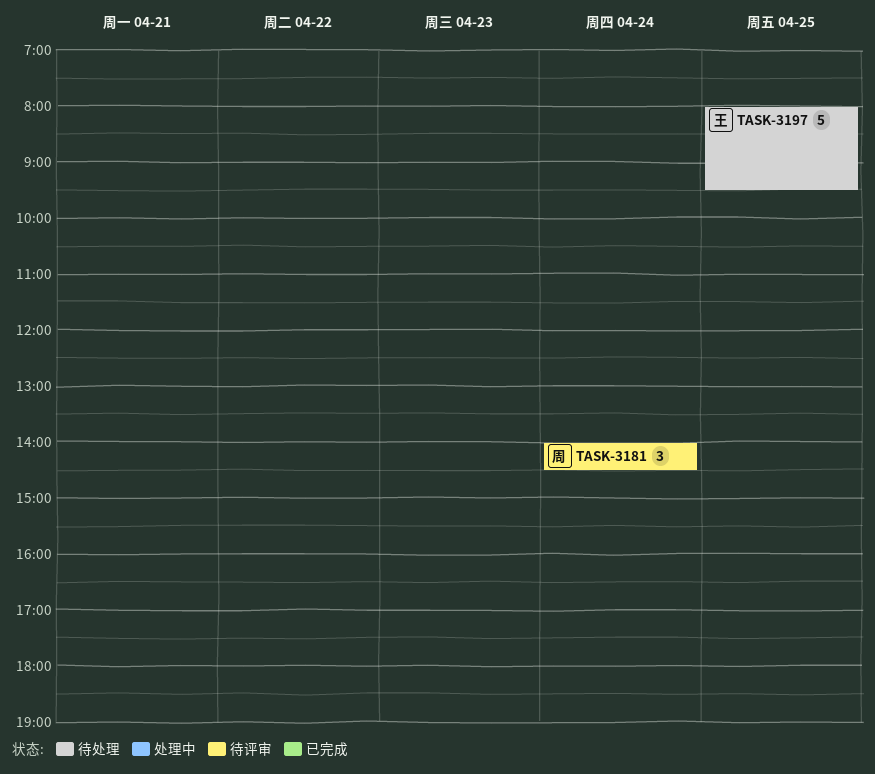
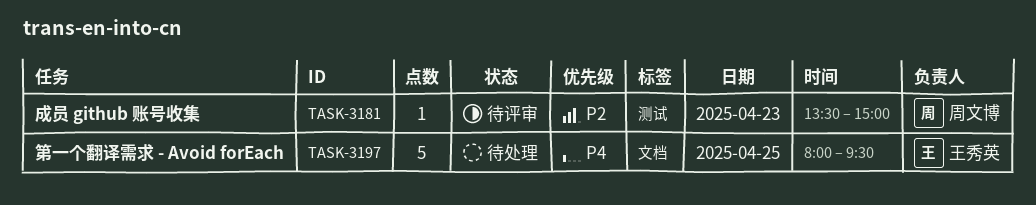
TASK-3181, estimate: 3 -> 1
TASK-3181, day: Apr 24 -> Apr 23
TASK-3181, begins: 14:00 -> 13:30
TASK-3181, ends: 14:30 -> 15:00

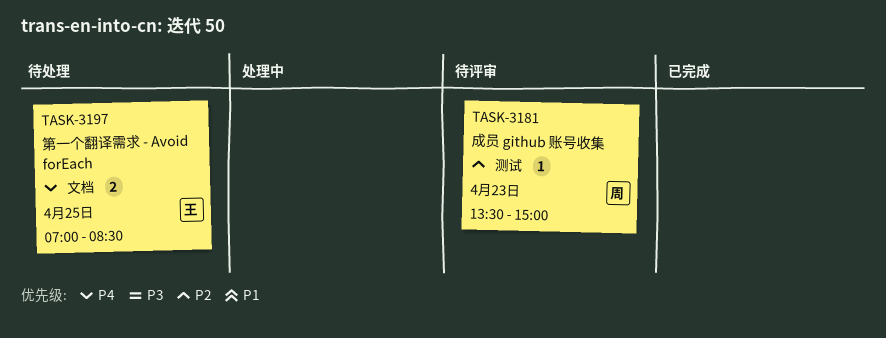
TASK-3197, estimate: 5 -> 2
TASK-3197, begins: 08:00 -> 07:00
TASK-3197, ends: 09:30 -> 08:30

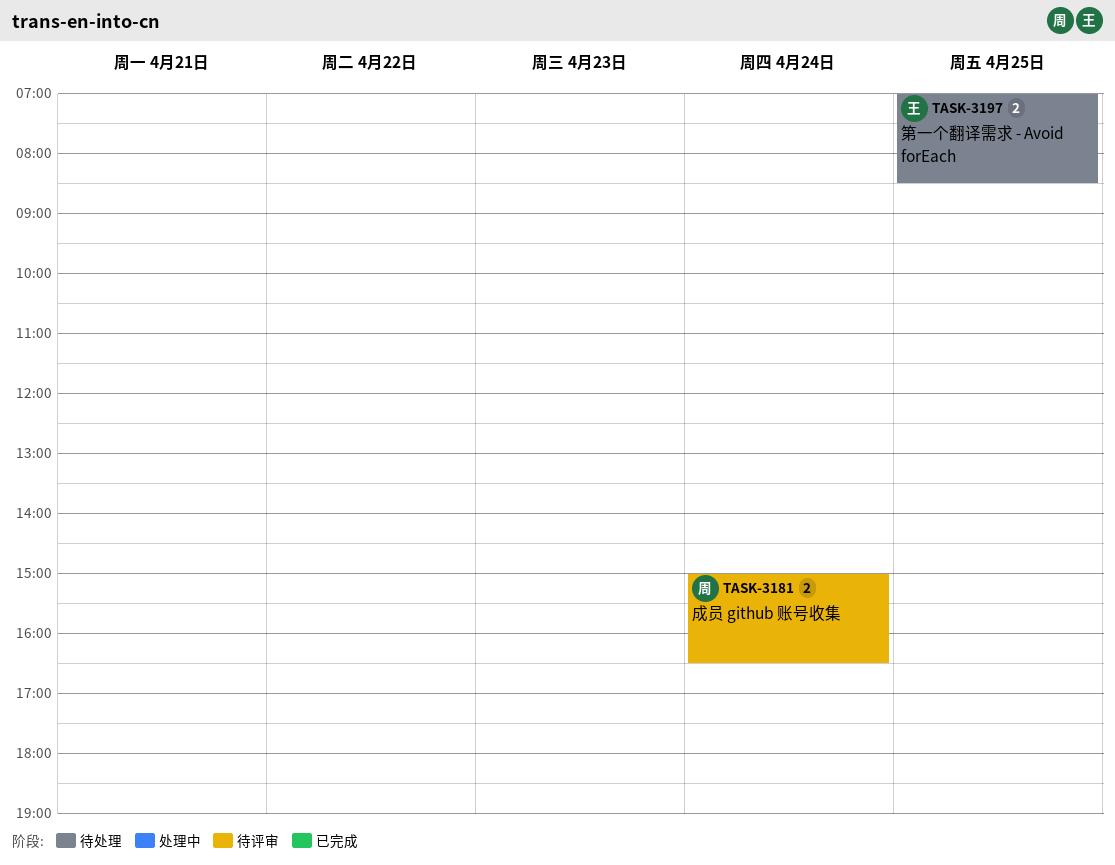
TASK-3181, estimate: 1 -> 2
TASK-3181, day: Apr 23 -> Apr 24
TASK-3181, begins: 13:30 -> 15:00
TASK-3181, ends: 15:00 -> 16:30

